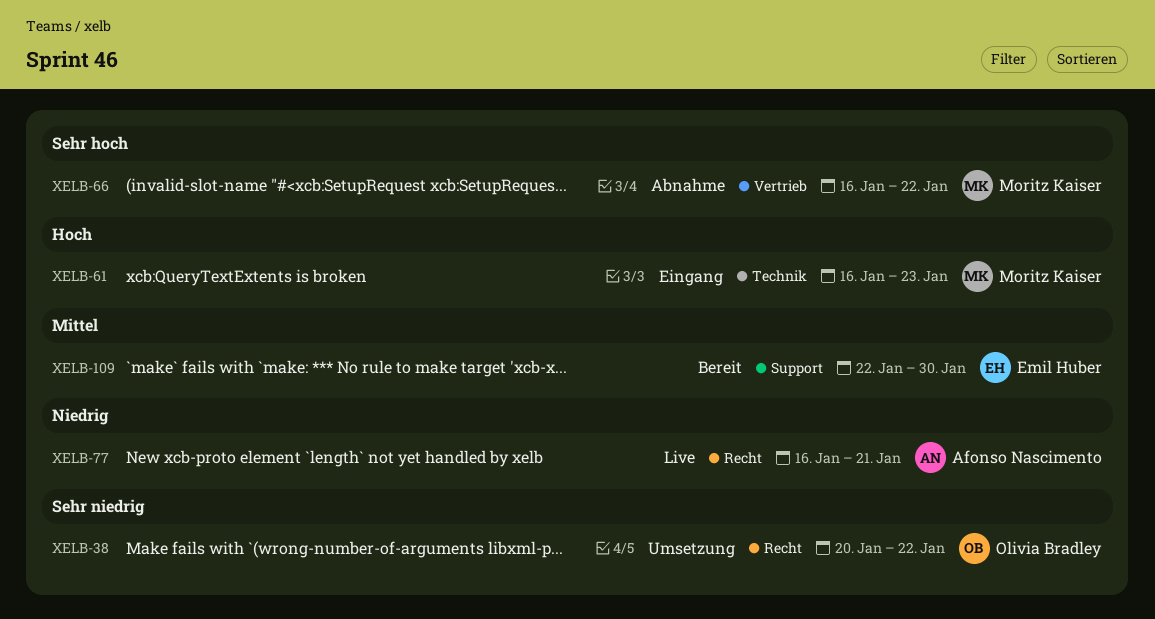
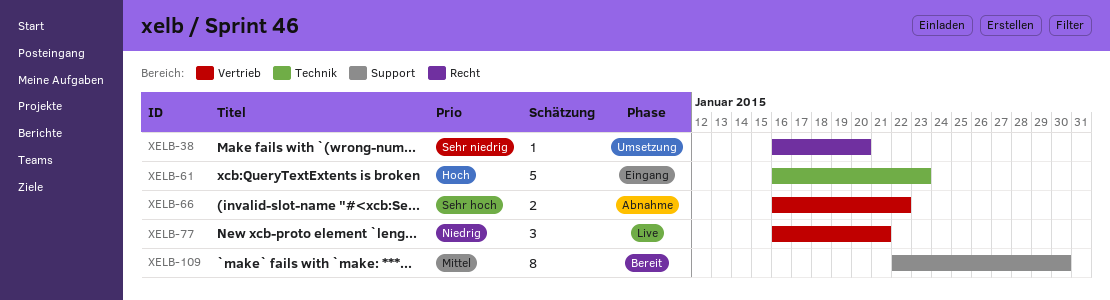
XELB-38, start: Jan 20 -> Jan 16
XELB-38, due: Jan 22 -> Jan 20
XELB-77, label: Recht -> Vertrieb

